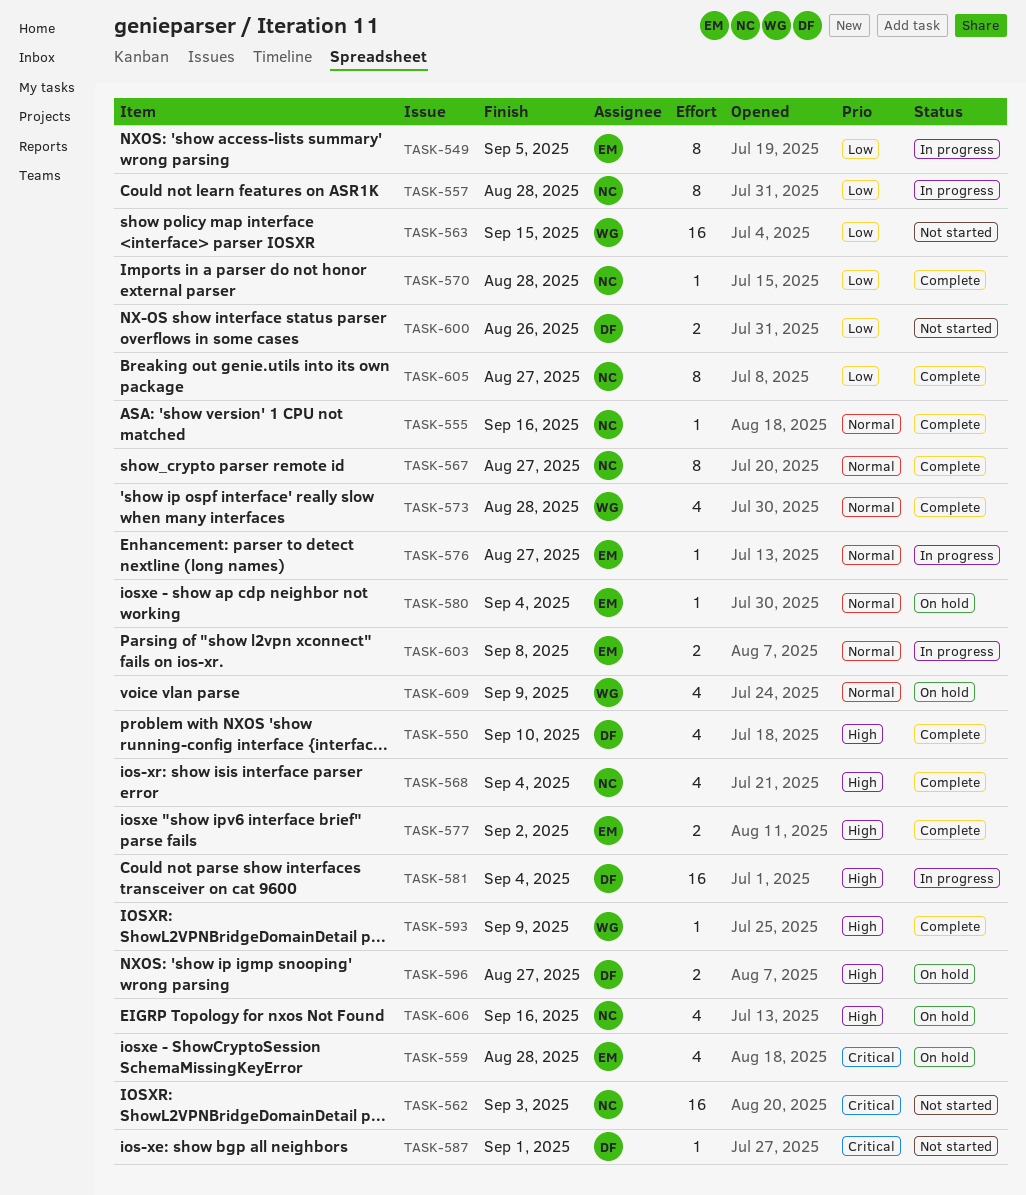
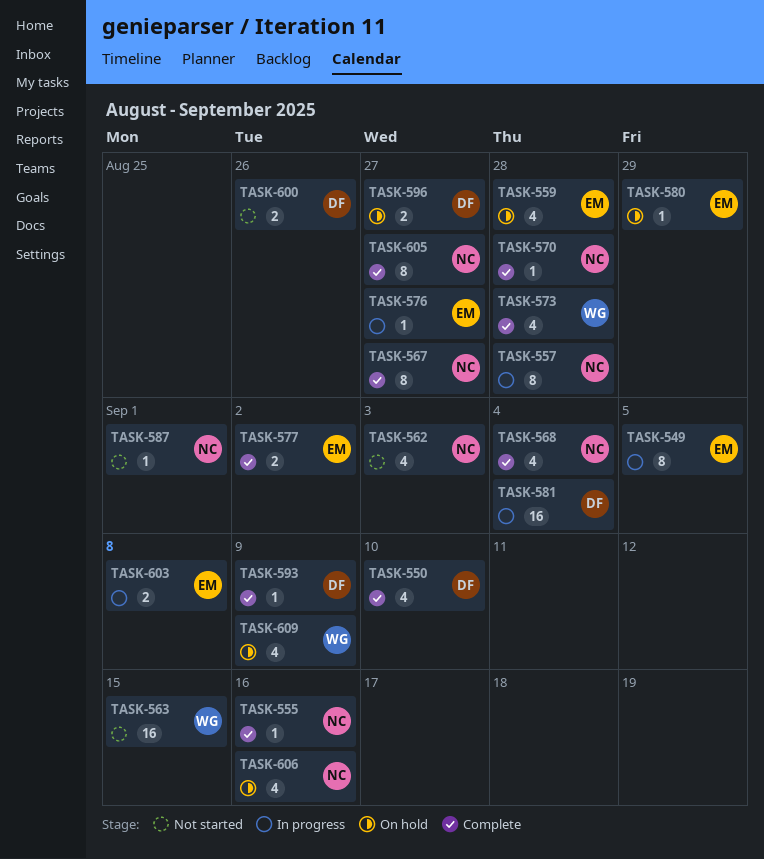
TASK-562, estimate: 16 -> 4
TASK-580, due: Sep 4 -> Aug 29
TASK-587, owner: DF -> NC
TASK-593, owner: WG -> DF

